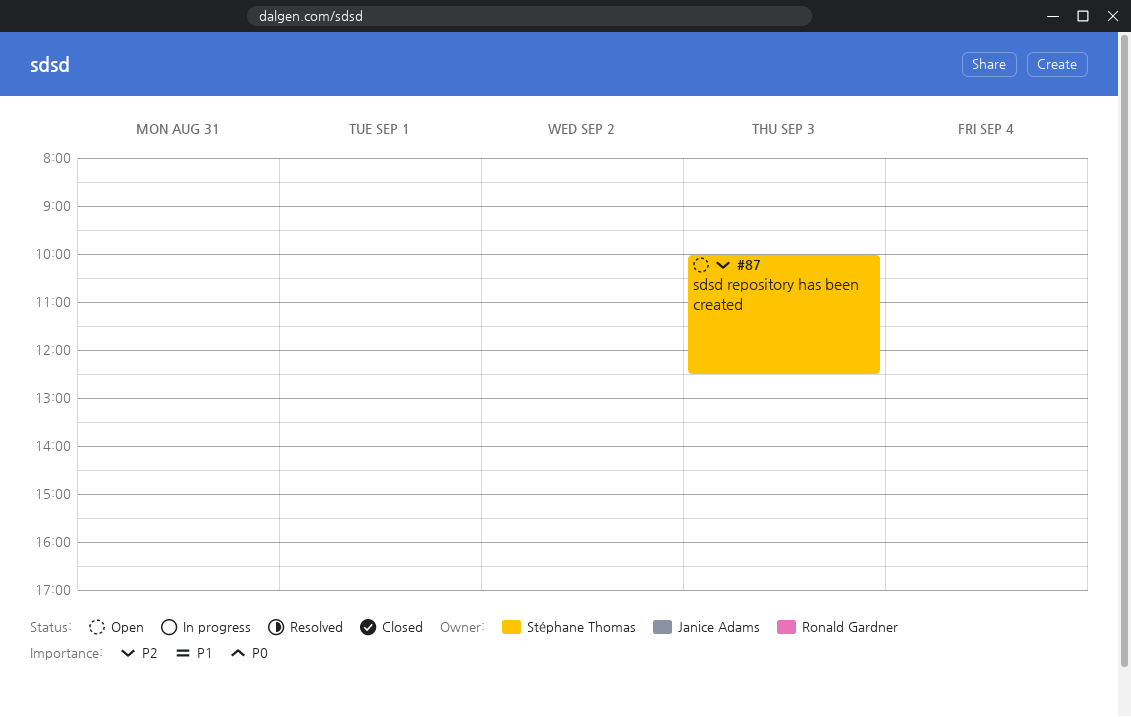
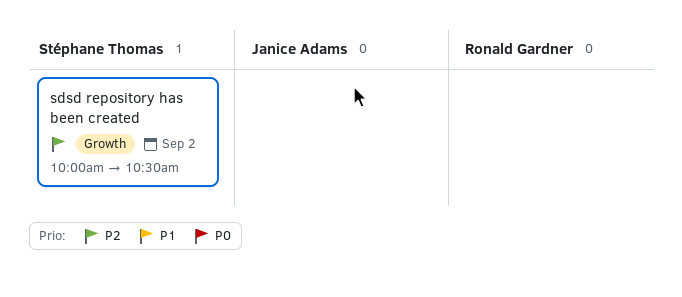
sdsd repository has been created, day: Sep 3 -> Sep 2
sdsd repository has been created, ends: 12:30 -> 10:30

